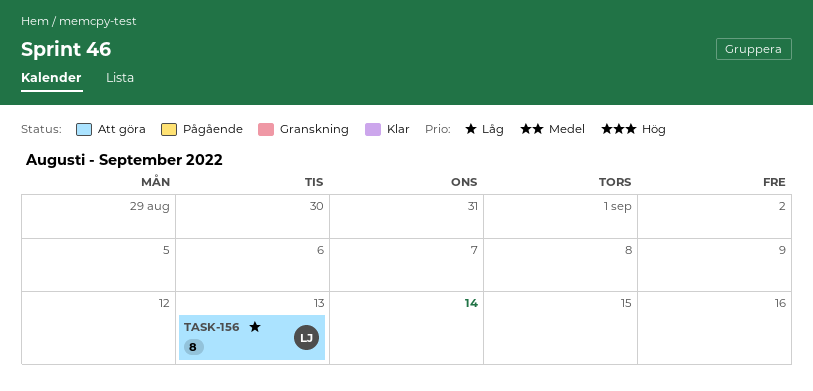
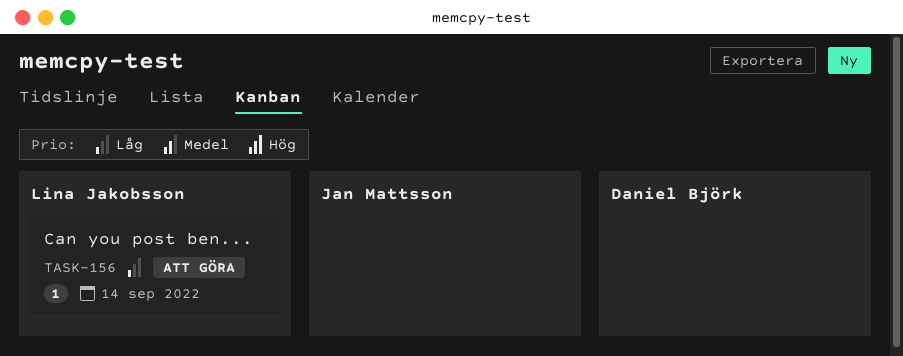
TASK-156, estimate: 8 -> 1
TASK-156, due: Sep 13 -> Sep 14

